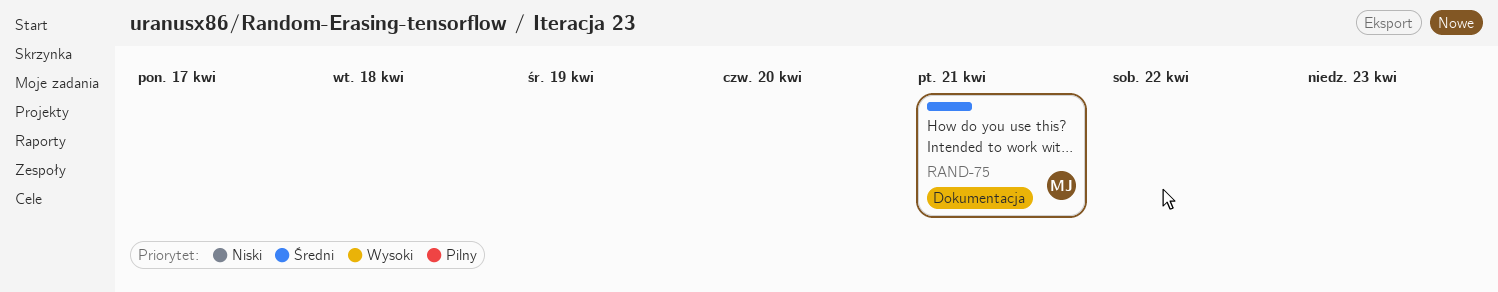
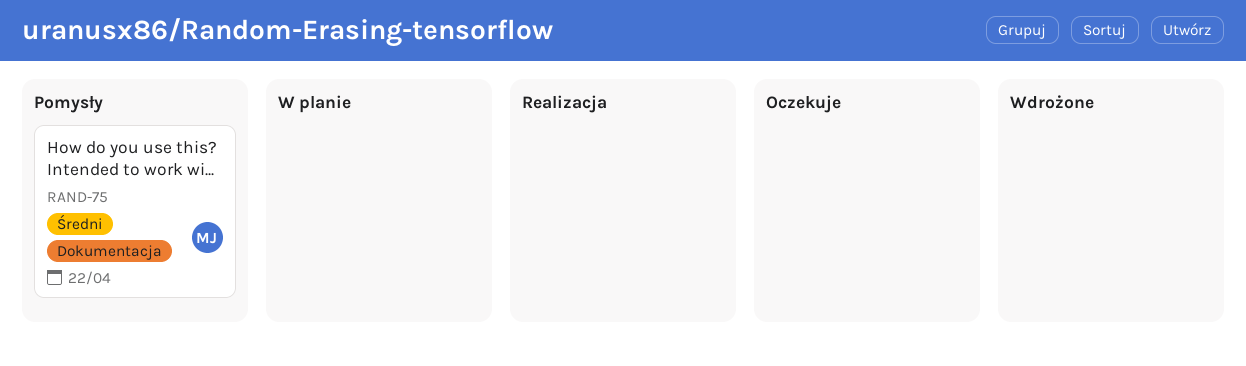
RAND-75, due: Apr 21 -> Apr 22

